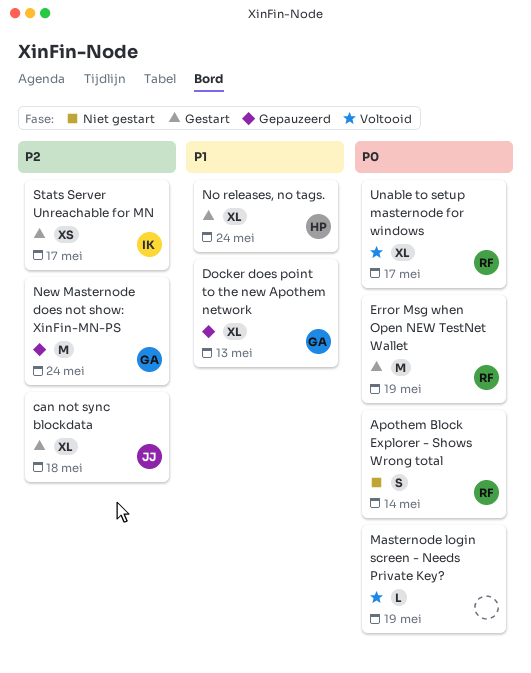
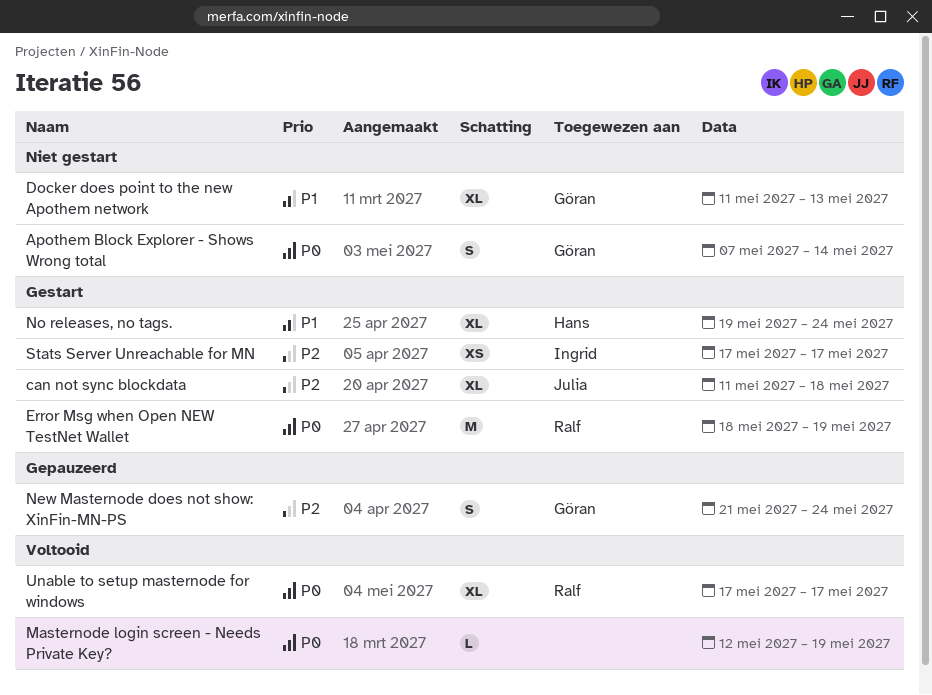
Apothem Block Explorer - Shows Wrong total, owner: Ralf -> Göran
Docker does point to the new Apothem network, status: Gepauzeerd -> Niet gestart
New Masternode does not show: XinFin-MN-PS, estimate: M -> S

